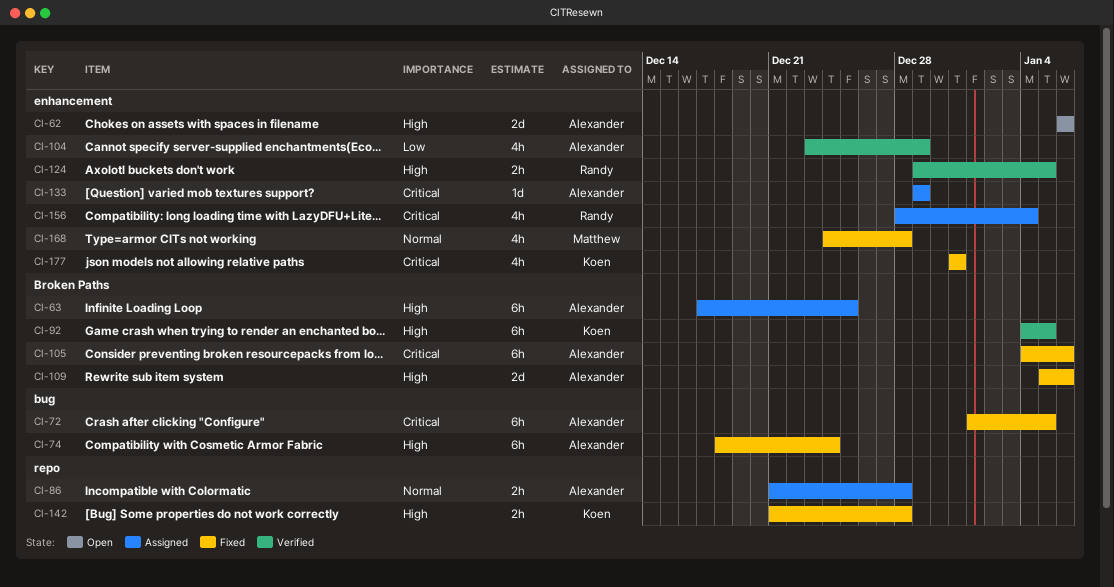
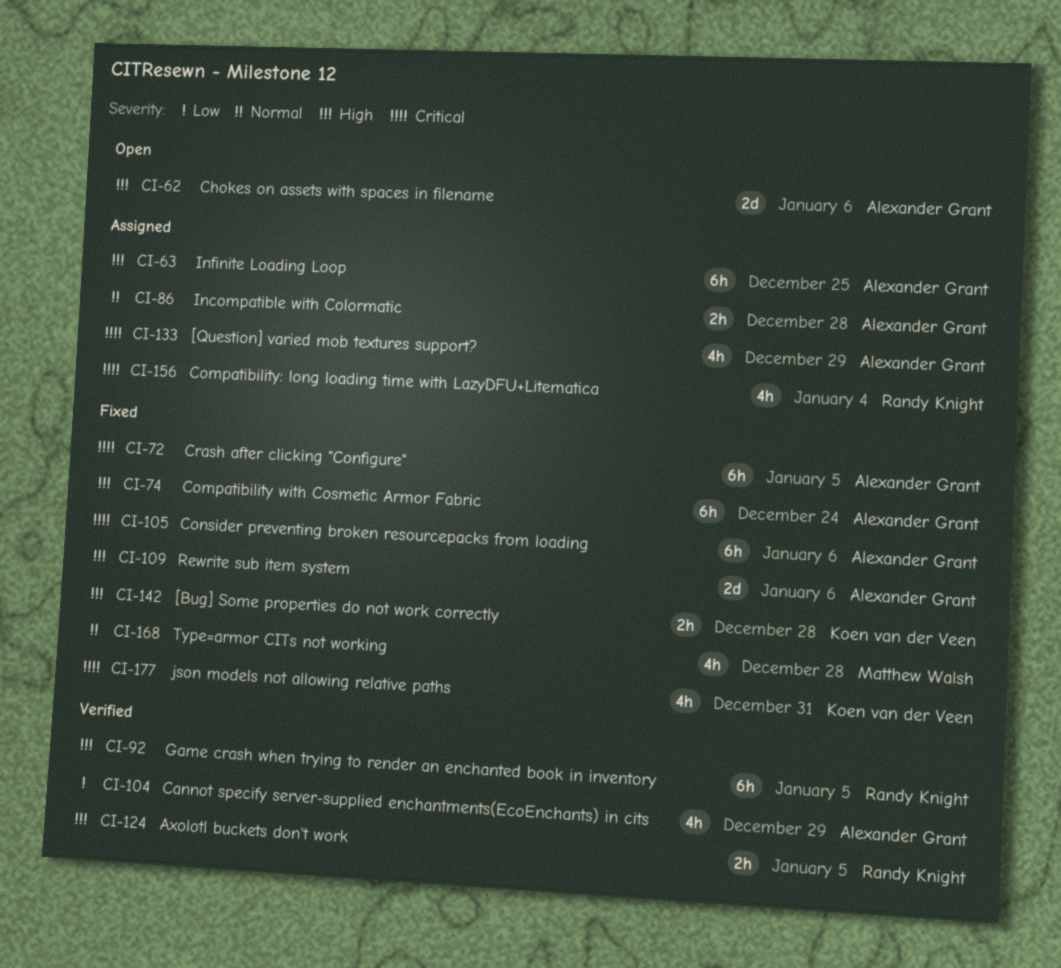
CI-92, owner: Koen van der Veen -> Randy Knight
CI-133, estimate: 1d -> 4h

